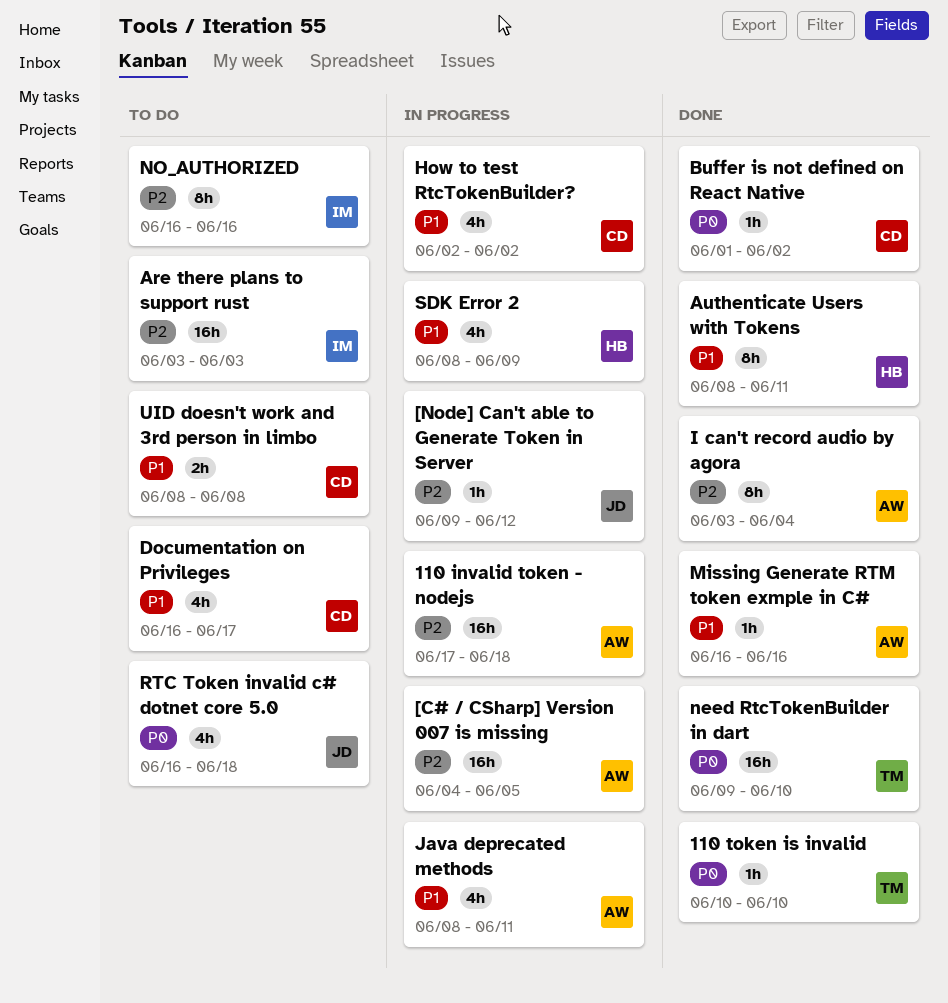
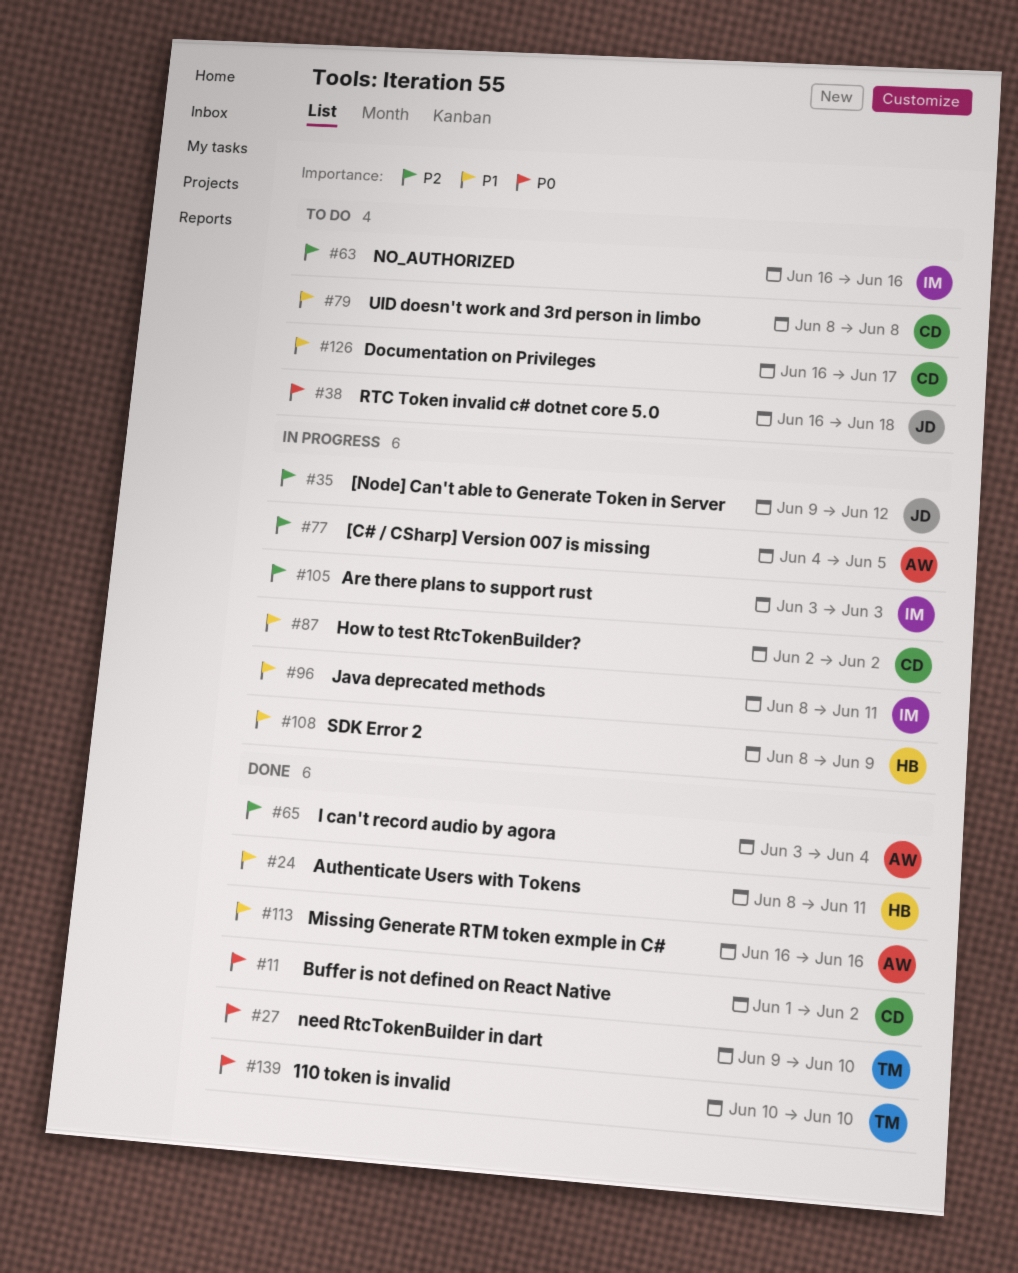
110 invalid token - nodejs: present -> none
Are there plans to support rust, status: To do -> In progress
Java deprecated methods, owner: AW -> IM

